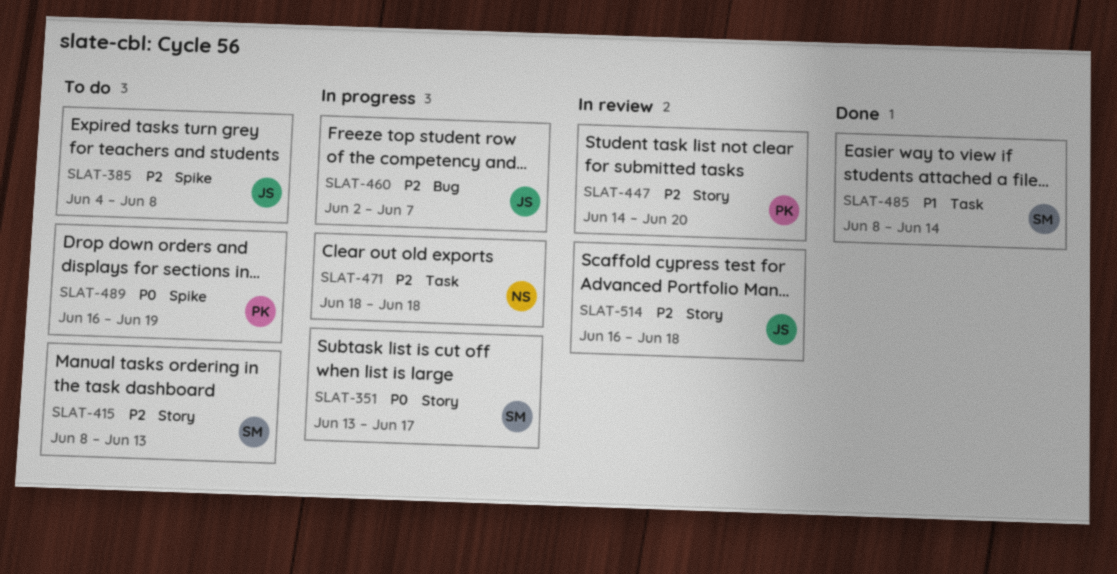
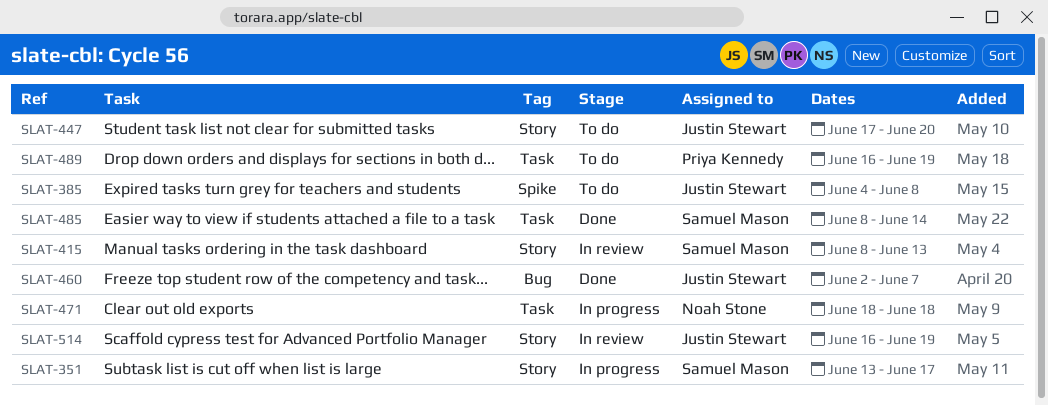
SLAT-415, status: To do -> In review
SLAT-447, status: In review -> To do
SLAT-447, owner: Priya Kennedy -> Justin Stewart
SLAT-447, start: Jun 14 -> Jun 17
SLAT-460, status: In progress -> Done
SLAT-489, label: Spike -> Task
SLAT-514, due: Jun 18 -> Jun 19

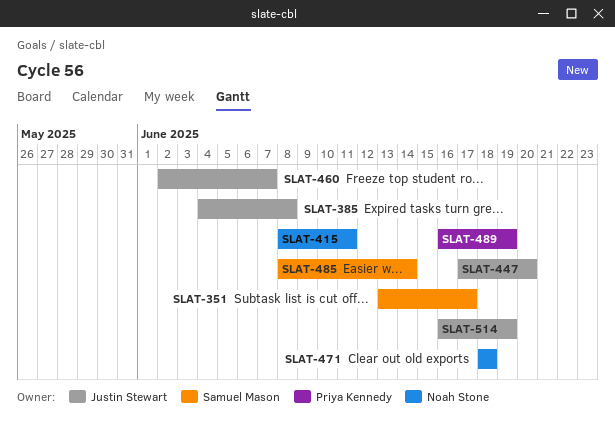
SLAT-415, owner: Samuel Mason -> Noah Stone
SLAT-415, due: Jun 13 -> Jun 11

